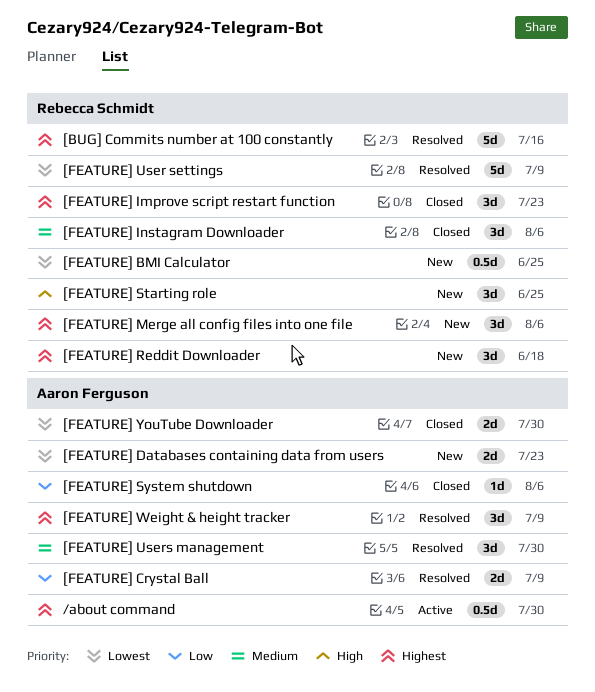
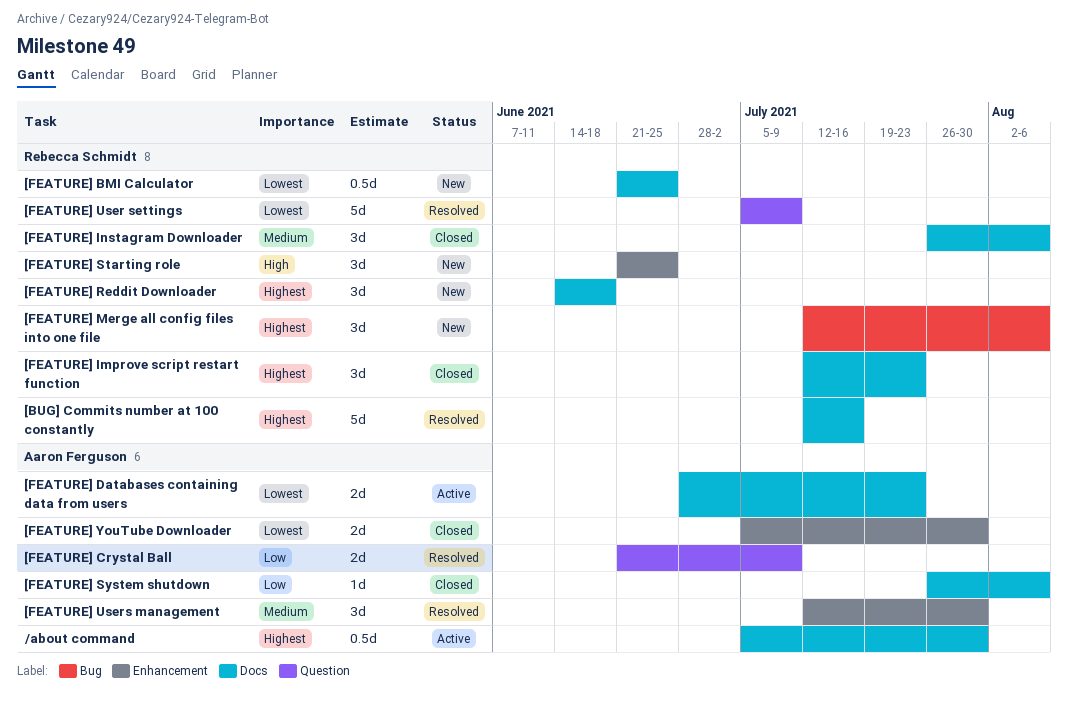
[FEATURE] Databases containing data from users, status: New -> Active
[FEATURE] Weight & height tracker: present -> none

